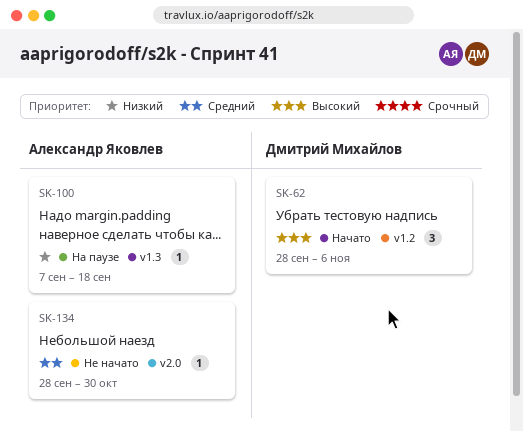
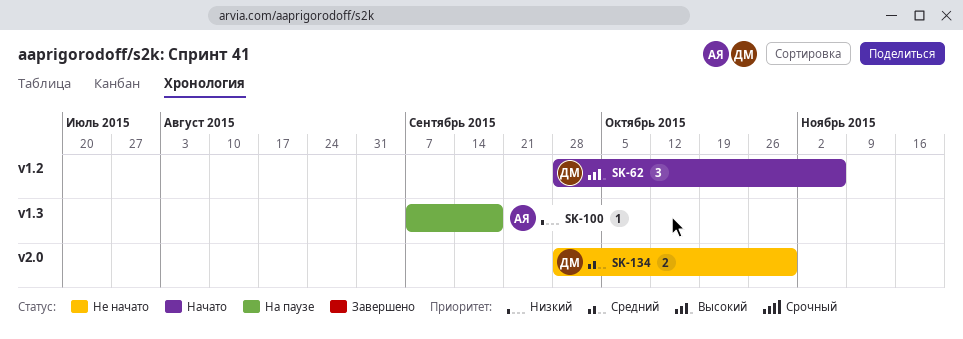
SK-134, owner: Александр Яковлев -> Дмитрий Михайлов
SK-134, estimate: 1 -> 2

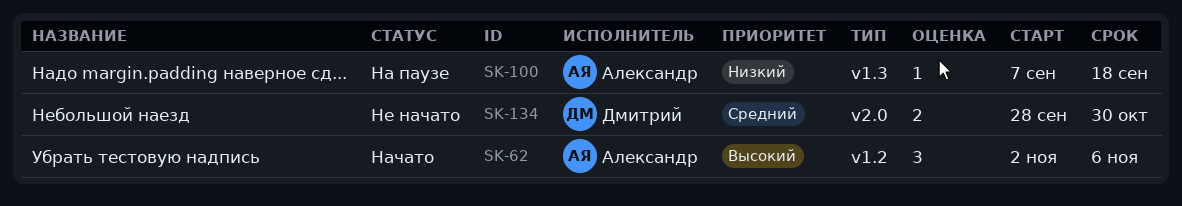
SK-62, owner: Дмитрий -> Александр
SK-62, start: Sep 28 -> Nov 2

